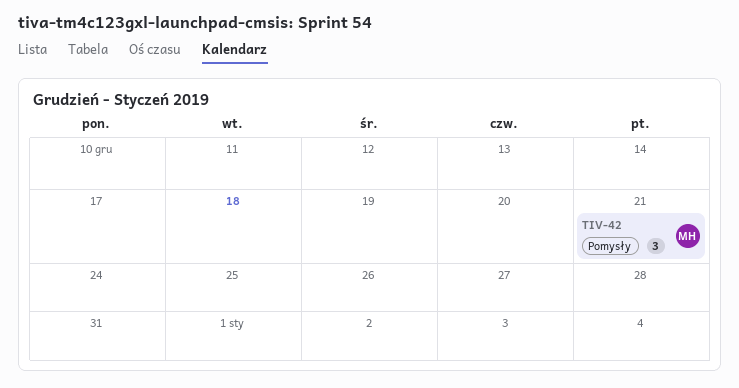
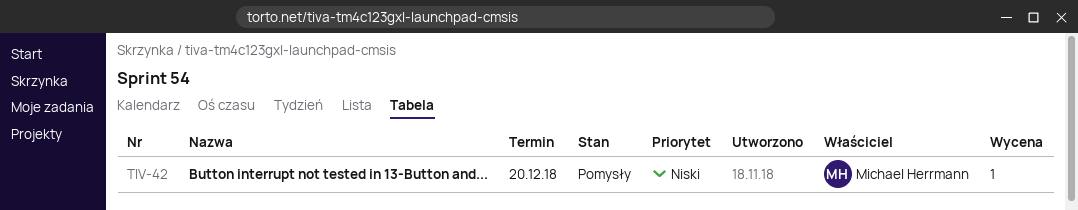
TIV-42, estimate: 3 -> 1
TIV-42, due: Dec 21 -> Dec 20

